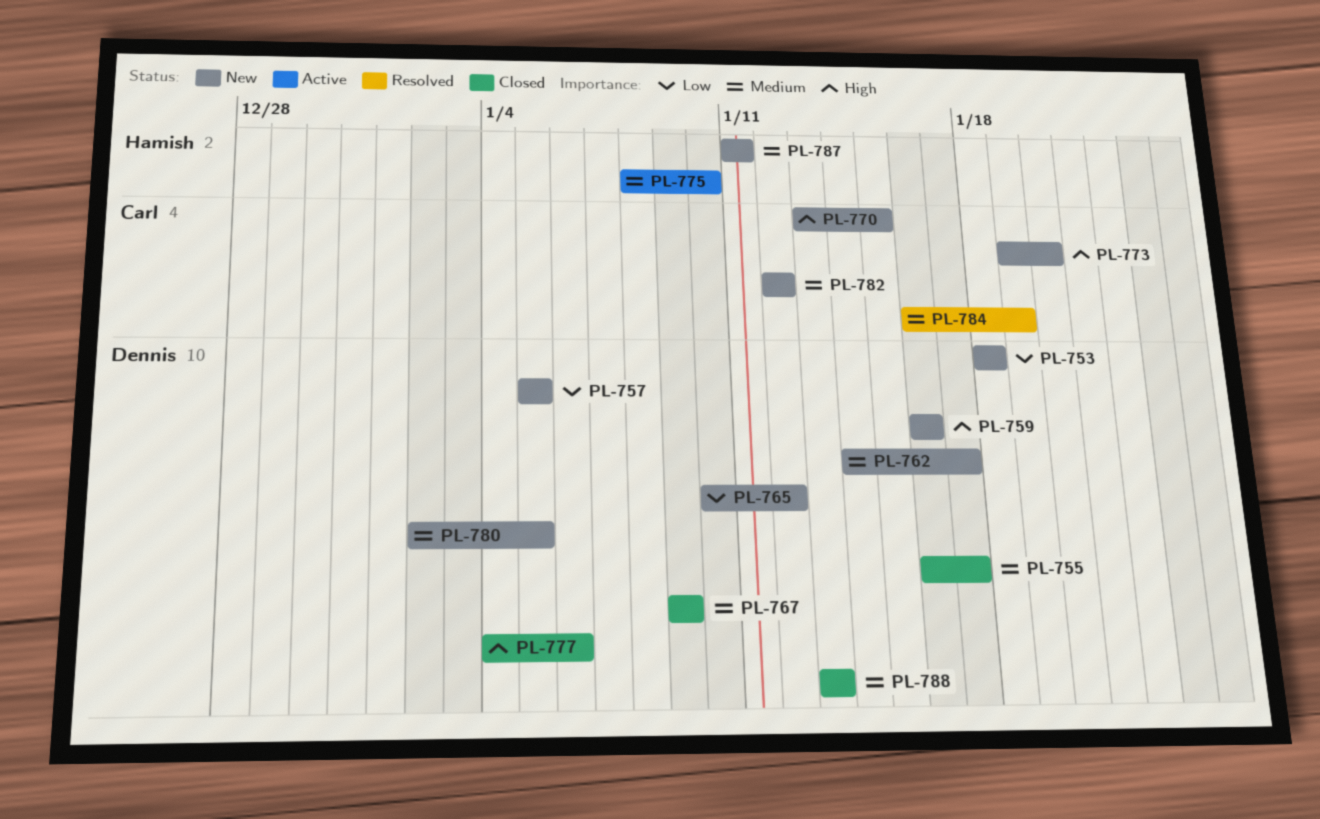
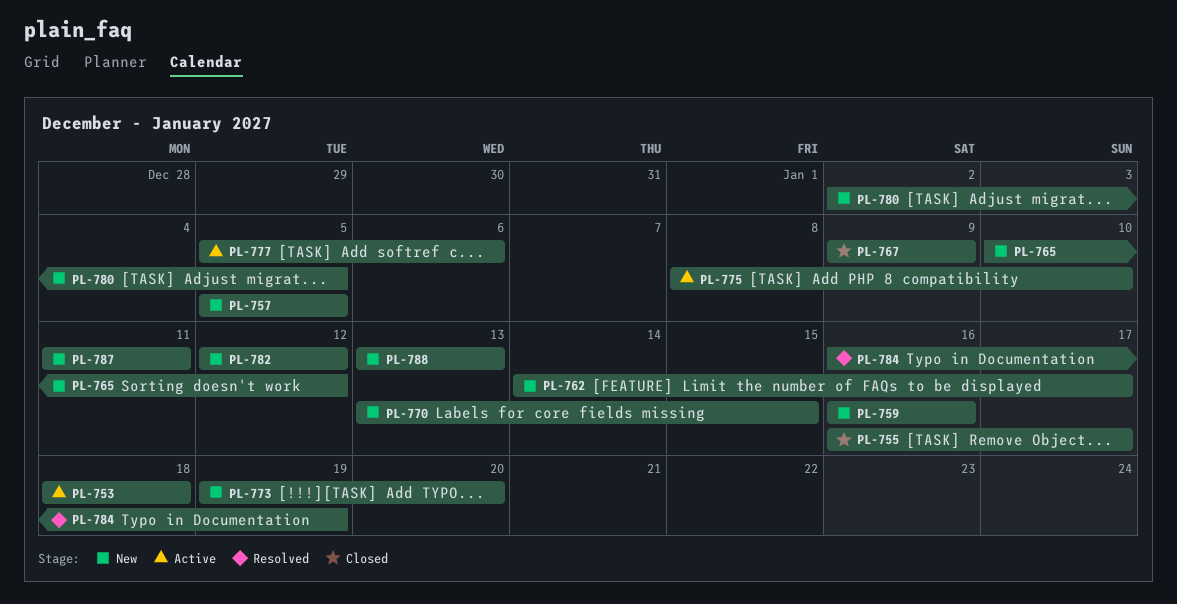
PL-753, status: New -> Active
PL-777, status: Closed -> Active
PL-777, start: Jan 4 -> Jan 5
PL-788, status: Closed -> New

